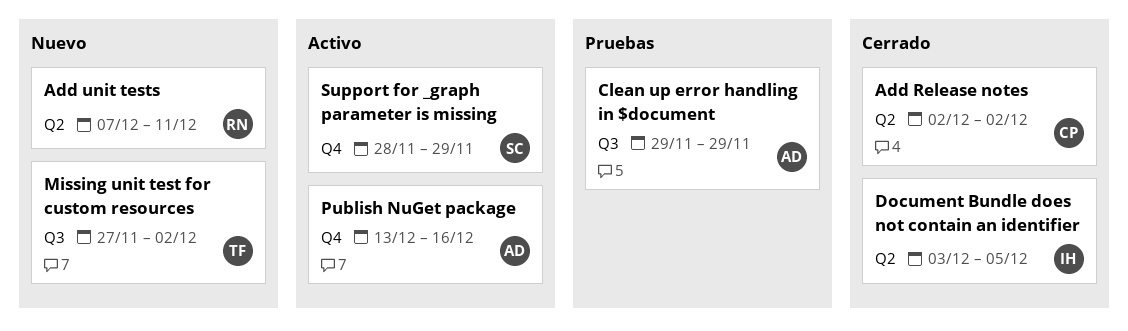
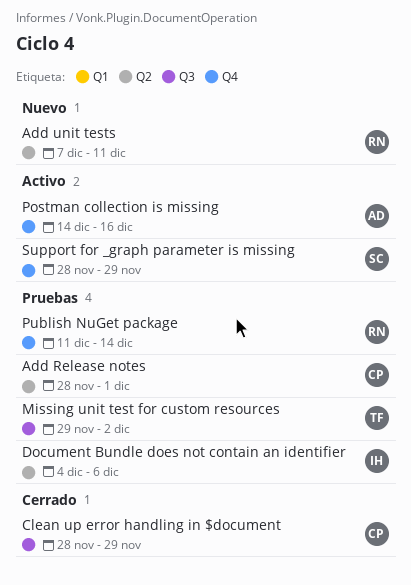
Add Release notes, status: Cerrado -> Pruebas
Add Release notes, start: Dec 2 -> Nov 28
Add Release notes, due: Dec 2 -> Dec 1
Clean up error handling in $document, status: Pruebas -> Cerrado
Clean up error handling in $document, owner: AD -> CP
Clean up error handling in $document, start: Nov 29 -> Nov 28
Document Bundle does not contain an identifier, status: Cerrado -> Pruebas
Document Bundle does not contain an identifier, start: Dec 3 -> Dec 4
Document Bundle does not contain an identifier, due: Dec 5 -> Dec 6
Missing unit test for custom resources, status: Nuevo -> Pruebas
Missing unit test for custom resources, start: Nov 27 -> Nov 29
Postman collection is missing: none -> present
Publish NuGet package, status: Activo -> Pruebas
Publish NuGet package, owner: AD -> RN
Publish NuGet package, start: Dec 13 -> Dec 11
Publish NuGet package, due: Dec 16 -> Dec 14

